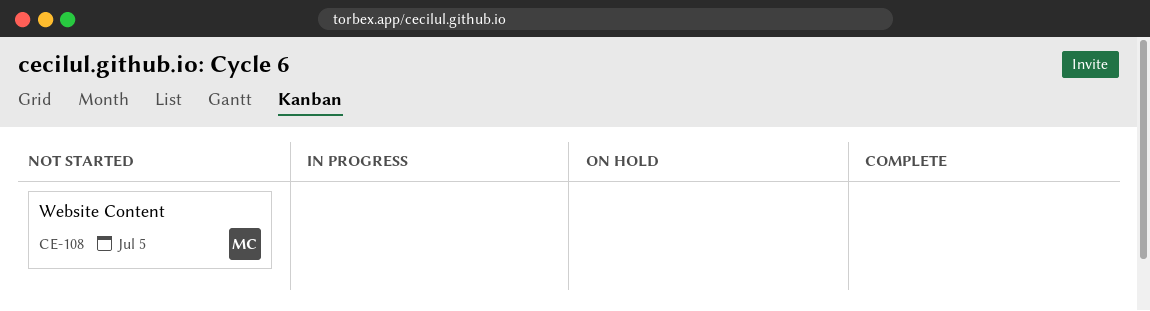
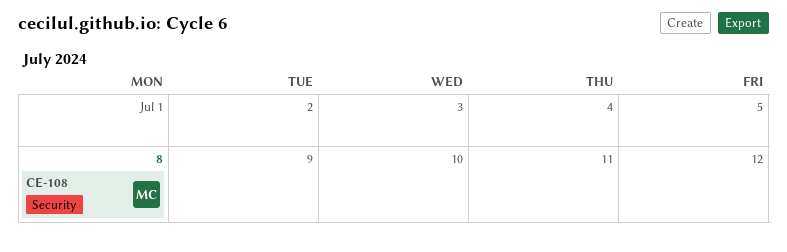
CE-108, due: Jul 5 -> Jul 8

